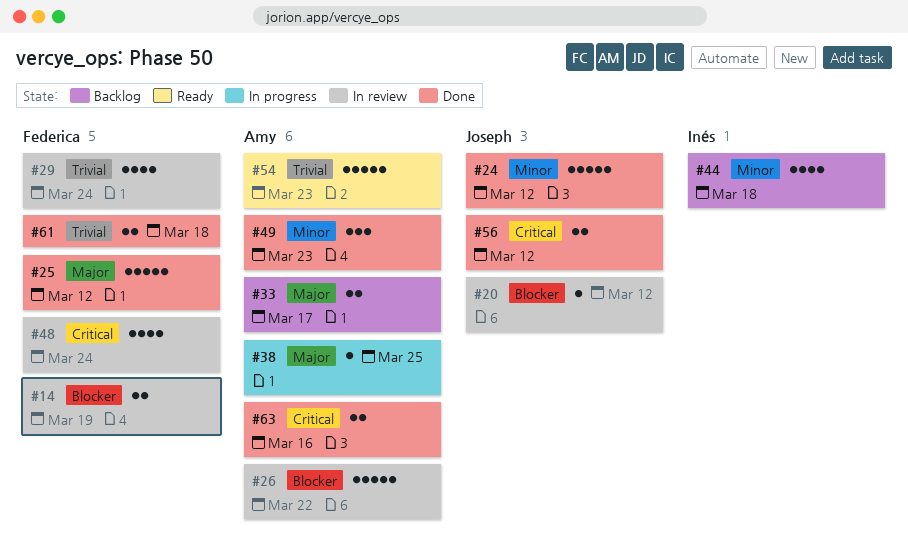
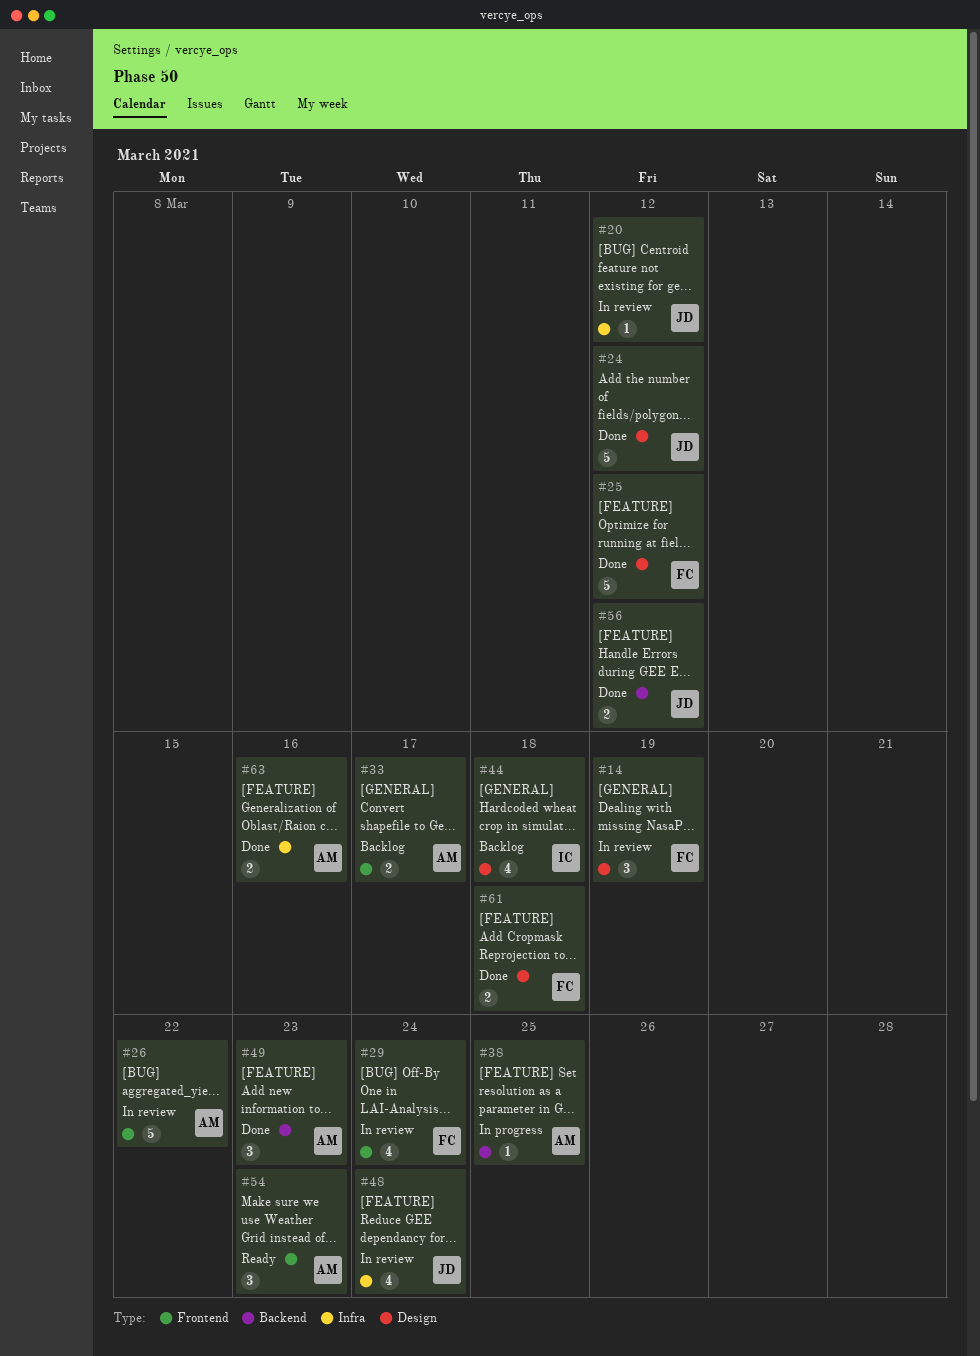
#14, estimate: 2 -> 3
#48, owner: Federica -> Joseph
#54, estimate: 5 -> 3

